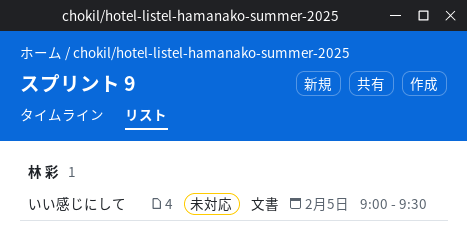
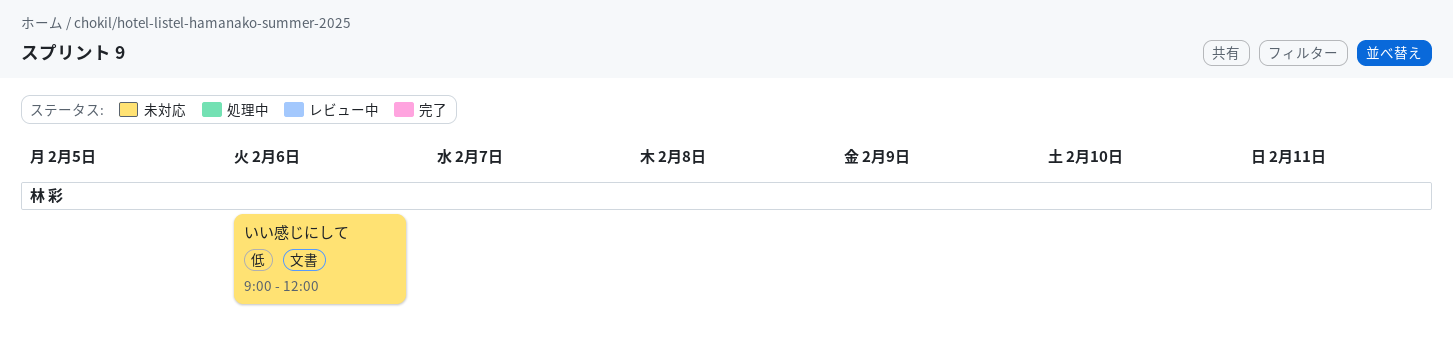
いい感じにして, day: Feb 5 -> Feb 6
いい感じにして, ends: 09:30 -> 12:00

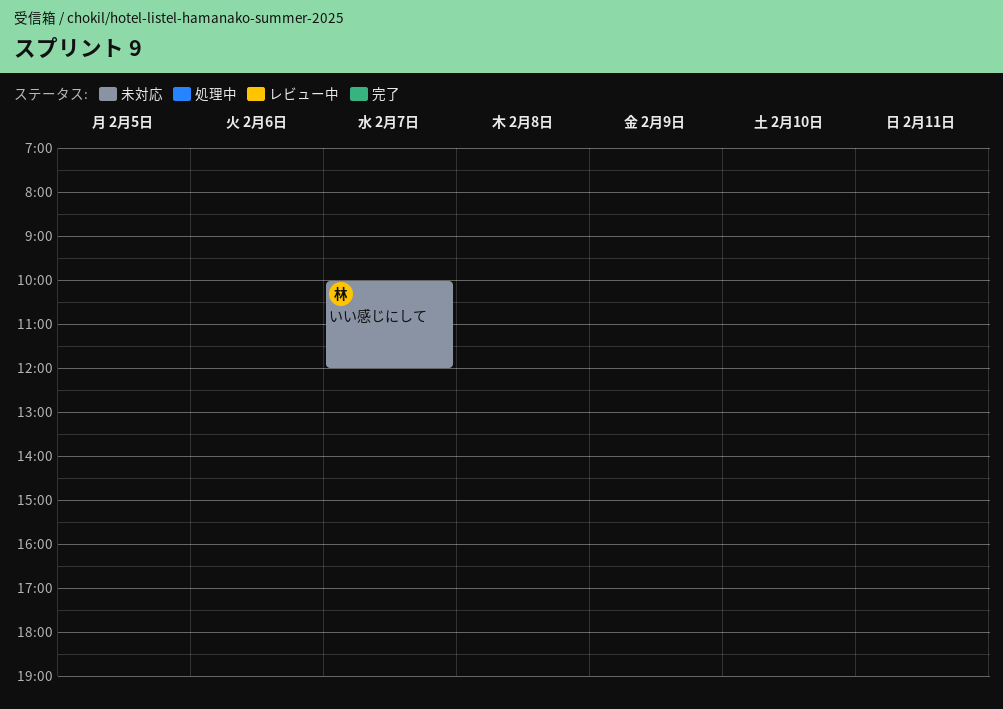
いい感じにして, day: Feb 6 -> Feb 7
いい感じにして, begins: 09:00 -> 10:00

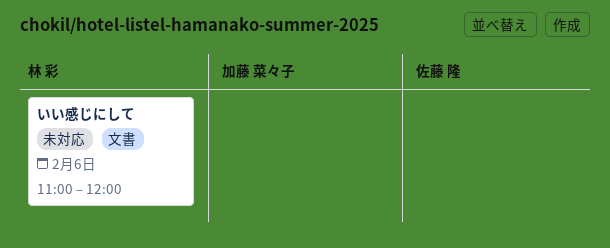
いい感じにして, day: Feb 7 -> Feb 6
いい感じにして, begins: 10:00 -> 11:00

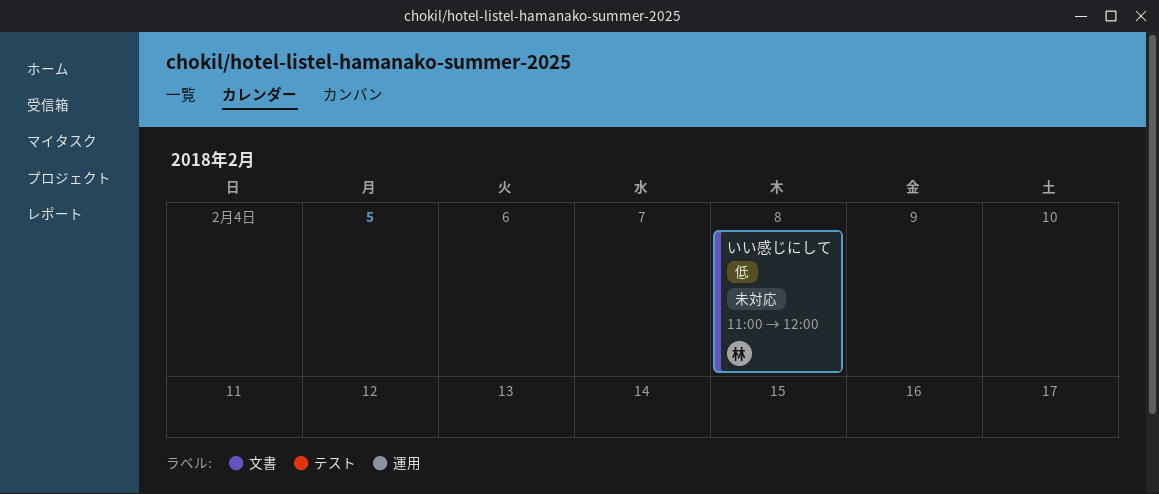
いい感じにして, day: Feb 6 -> Feb 8

